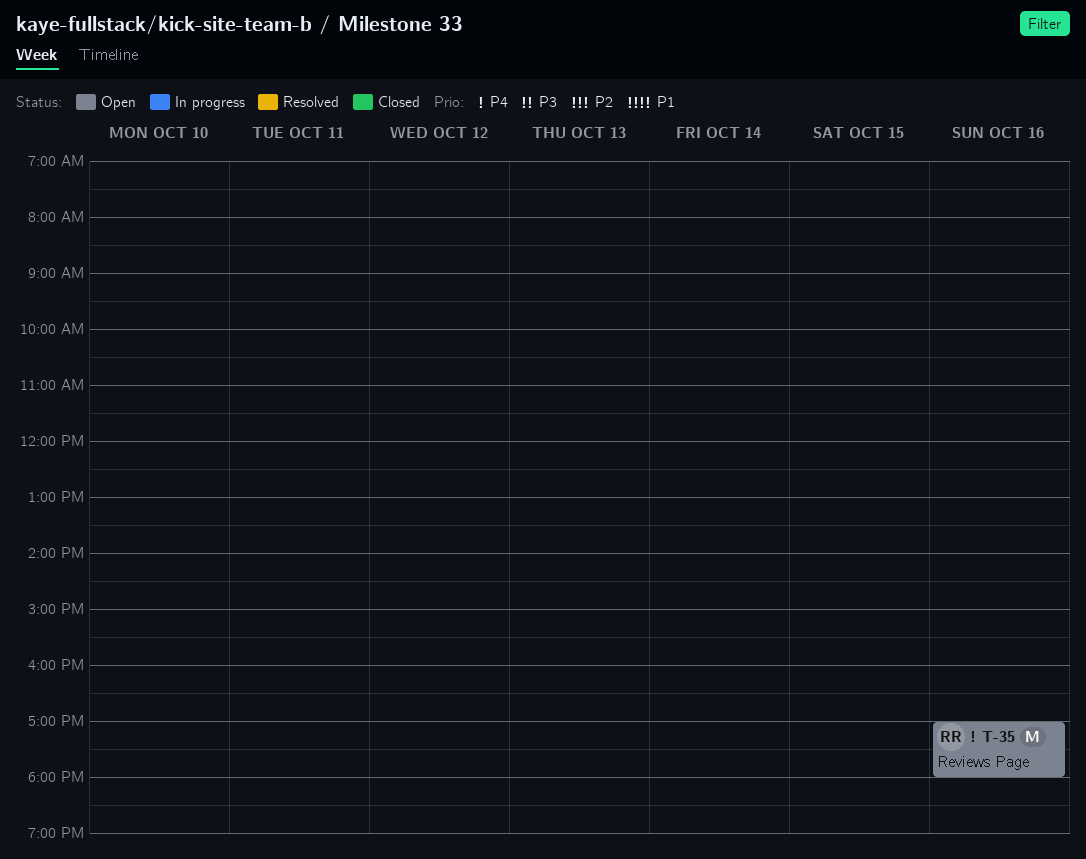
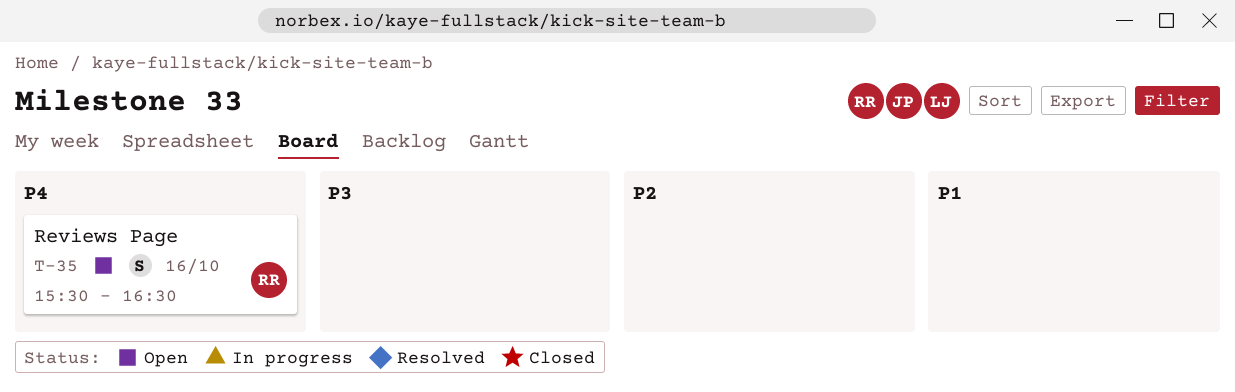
T-35, estimate: M -> S
T-35, begins: 17:00 -> 15:30
T-35, ends: 18:00 -> 16:30

